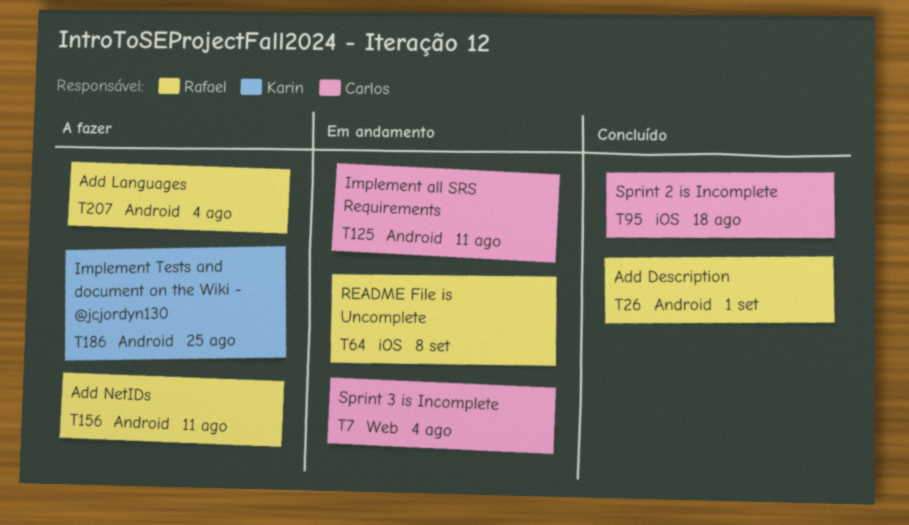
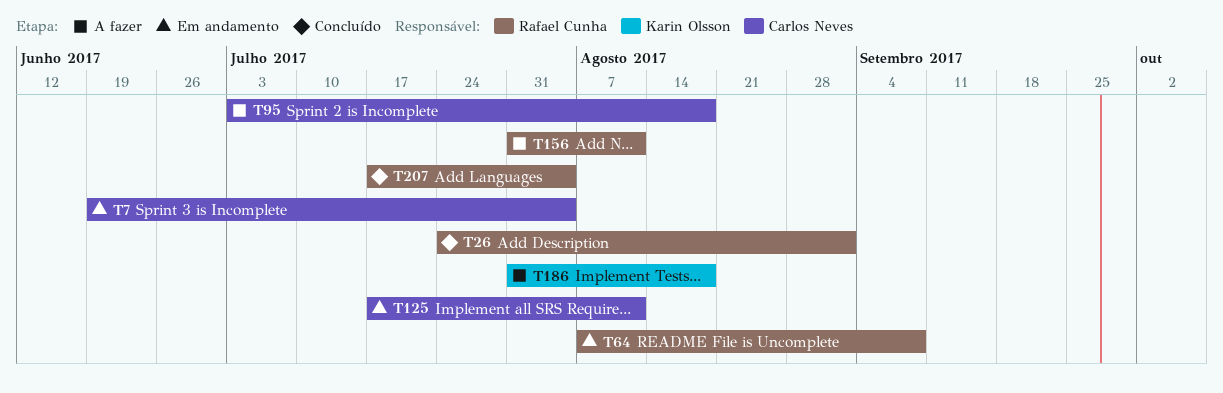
T95, status: Concluído -> A fazer
T186, due: Aug 25 -> Aug 18
T207, status: A fazer -> Concluído

